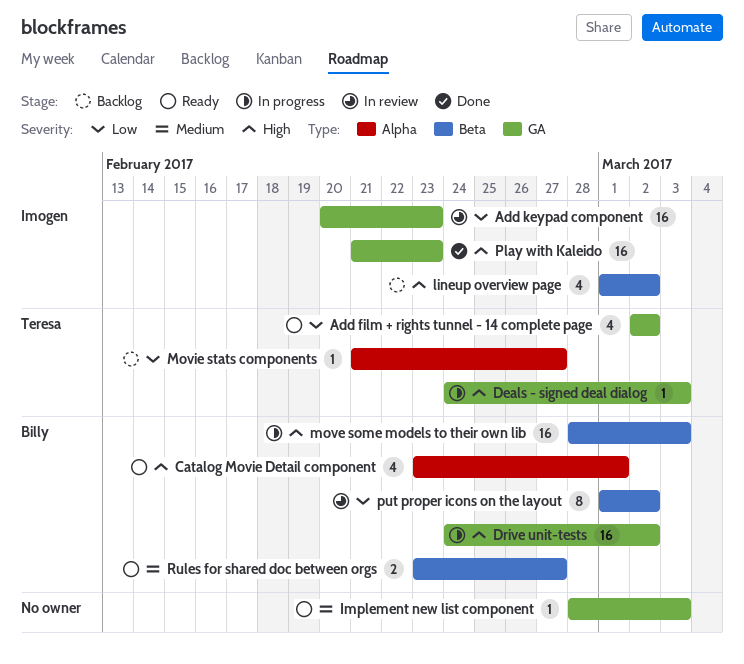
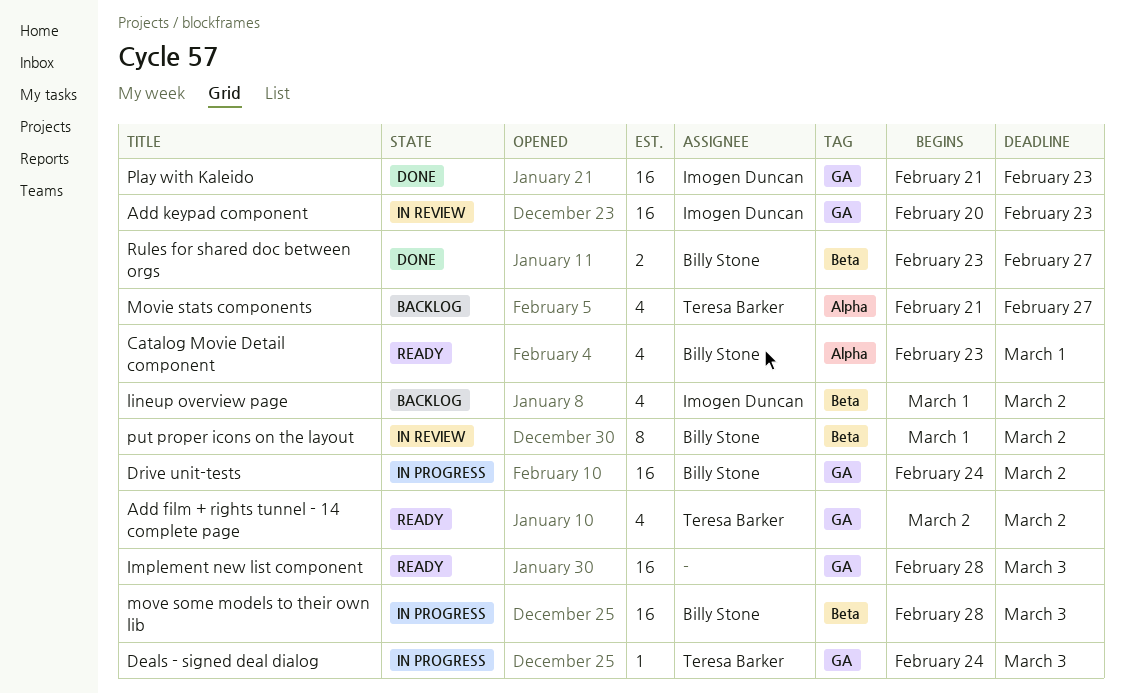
Implement new list component, estimate: 1 -> 16
Movie stats components, estimate: 1 -> 4
Rules for shared doc between orgs, status: Ready -> Done

